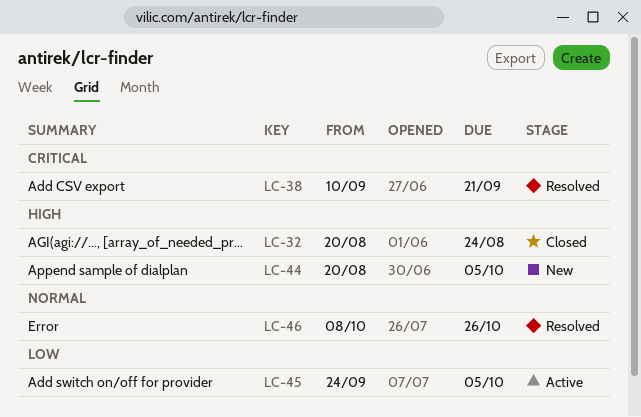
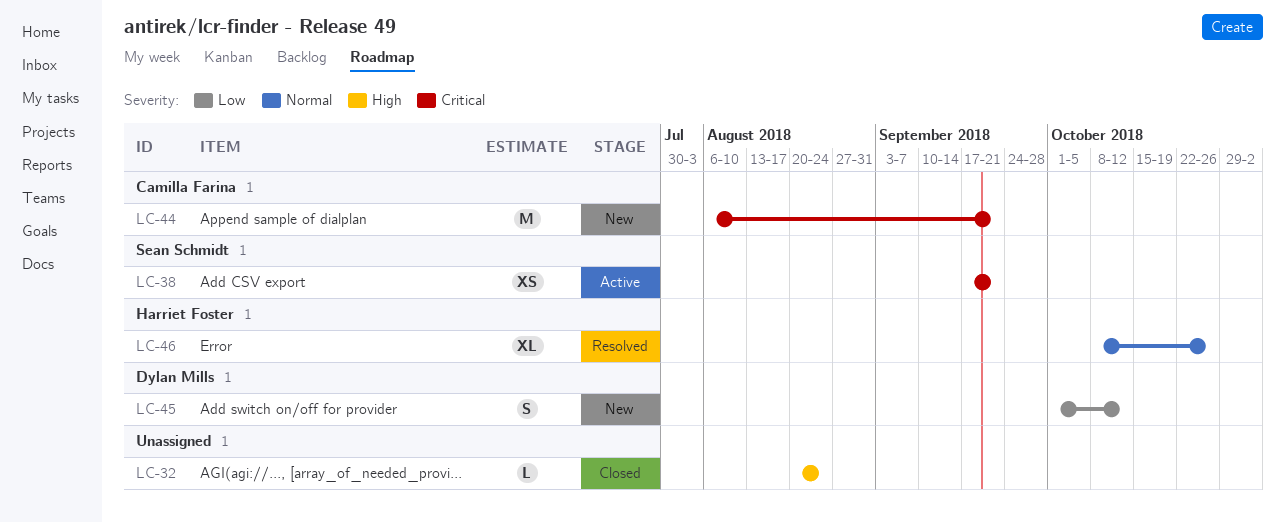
LC-38, status: Resolved -> Active
LC-38, start: Sep 10 -> Sep 17
LC-44, priority: High -> Critical
LC-44, start: Aug 20 -> Aug 6
LC-44, due: Oct 5 -> Sep 21
LC-45, status: Active -> New
LC-45, start: Sep 24 -> Oct 1
LC-45, due: Oct 5 -> Oct 12

